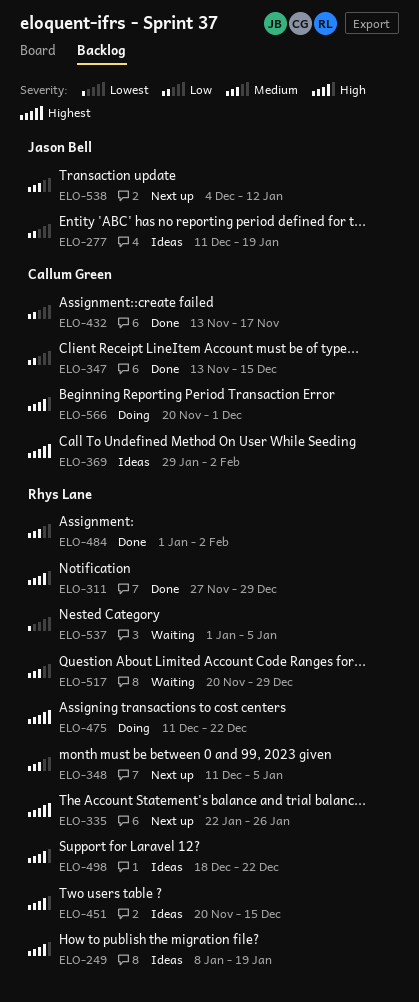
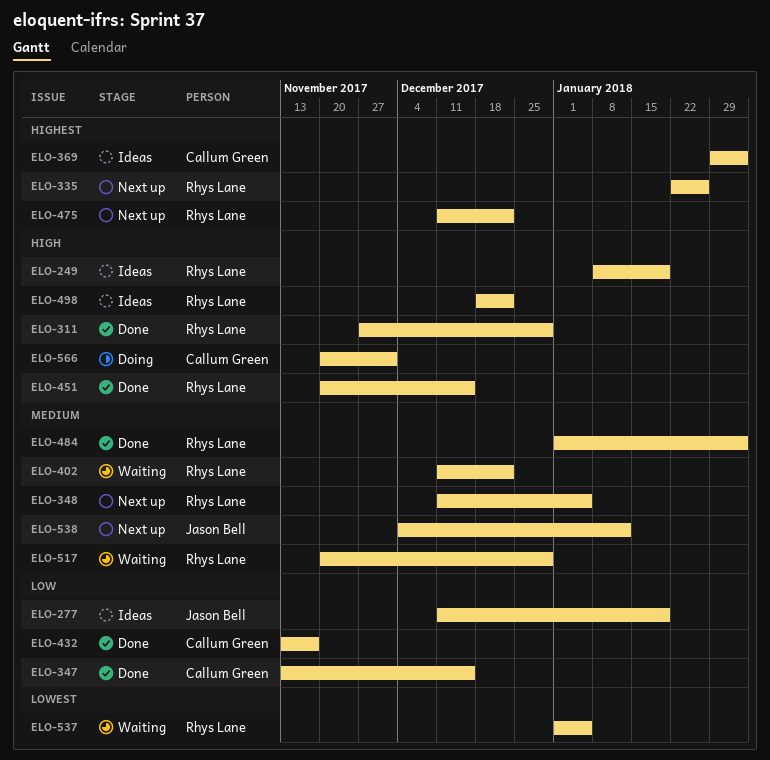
ELO-402: none -> present
ELO-451, status: Ideas -> Done
ELO-475, status: Doing -> Next up

